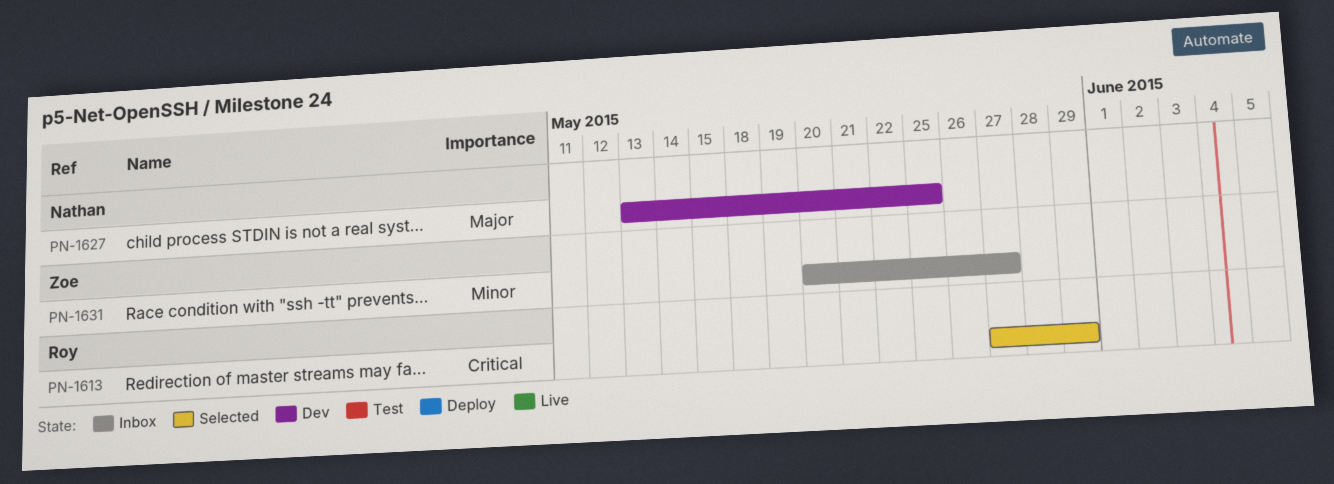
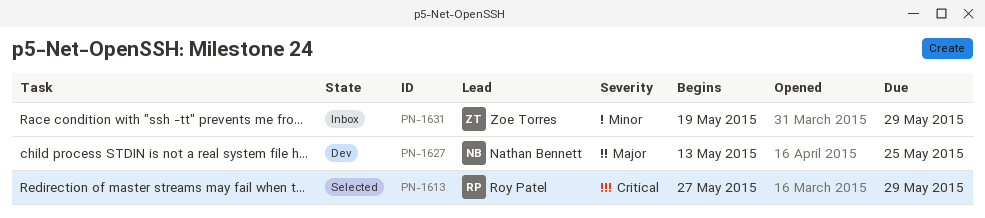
PN-1631, start: May 20 -> May 19
PN-1631, due: May 27 -> May 29

